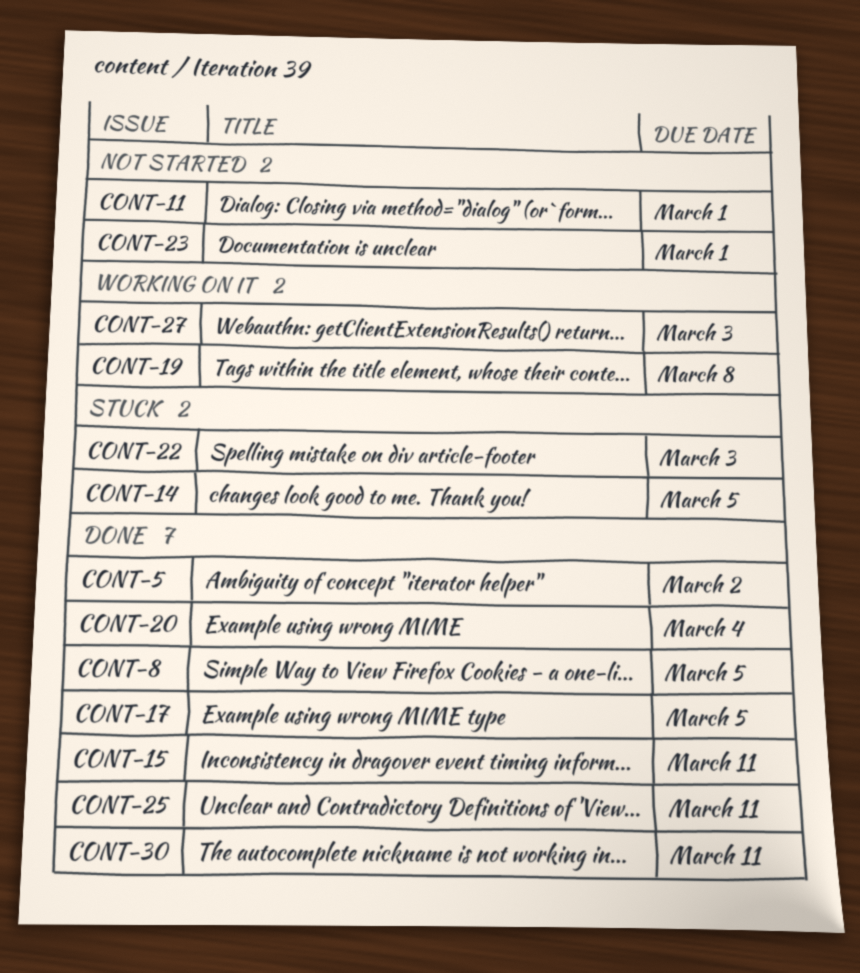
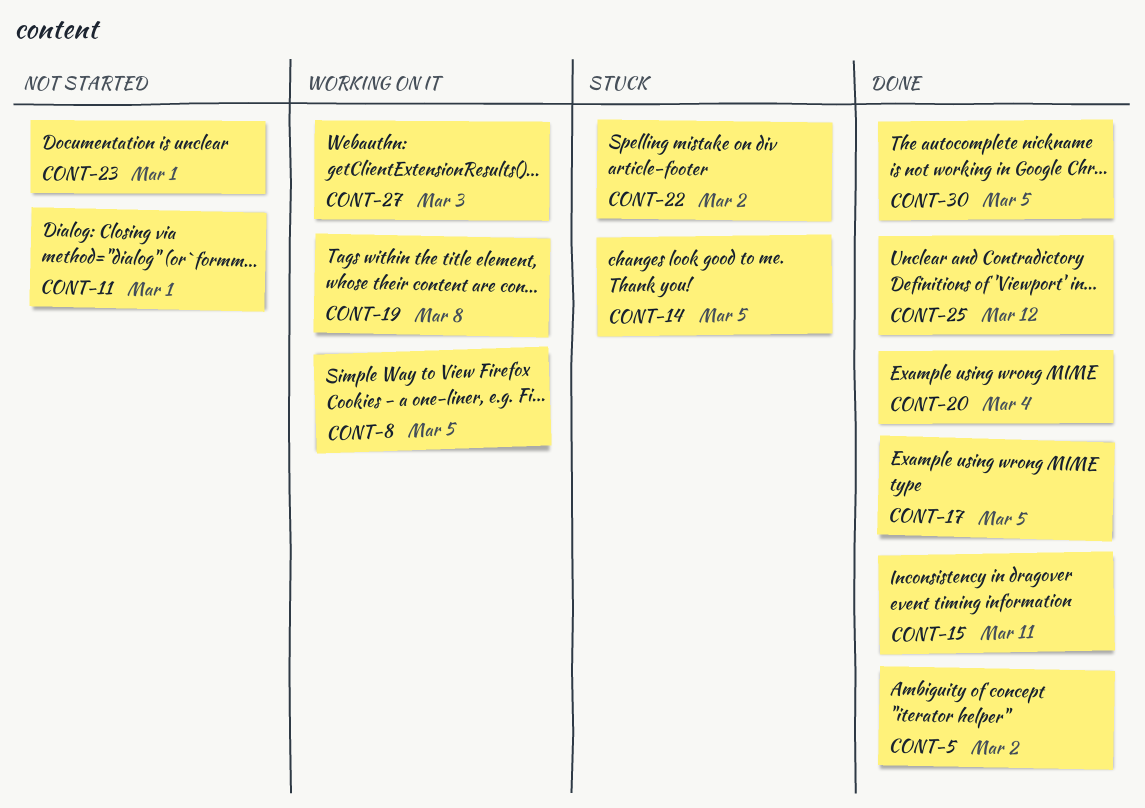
CONT-8, status: Done -> Working on it
CONT-22, due: Mar 3 -> Mar 2
CONT-25, due: Mar 11 -> Mar 12
CONT-30, due: Mar 11 -> Mar 5

